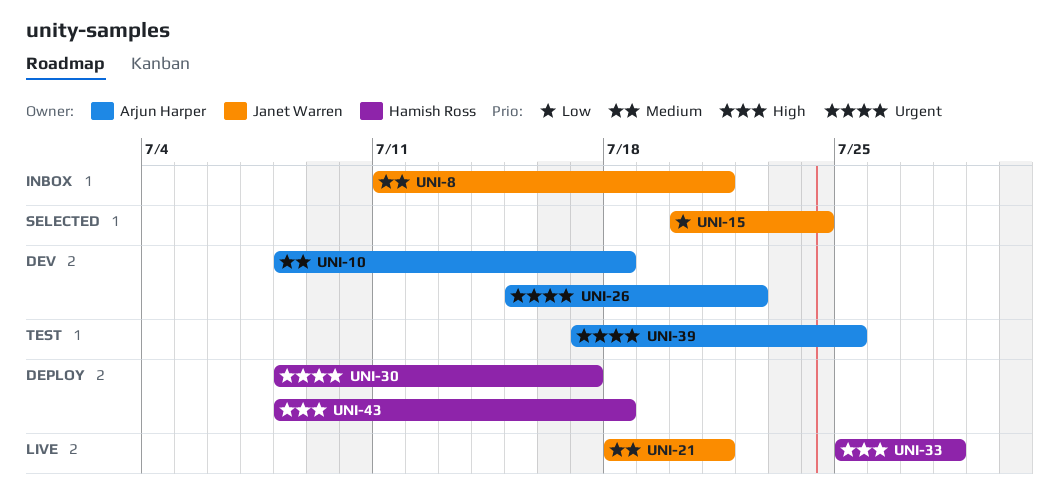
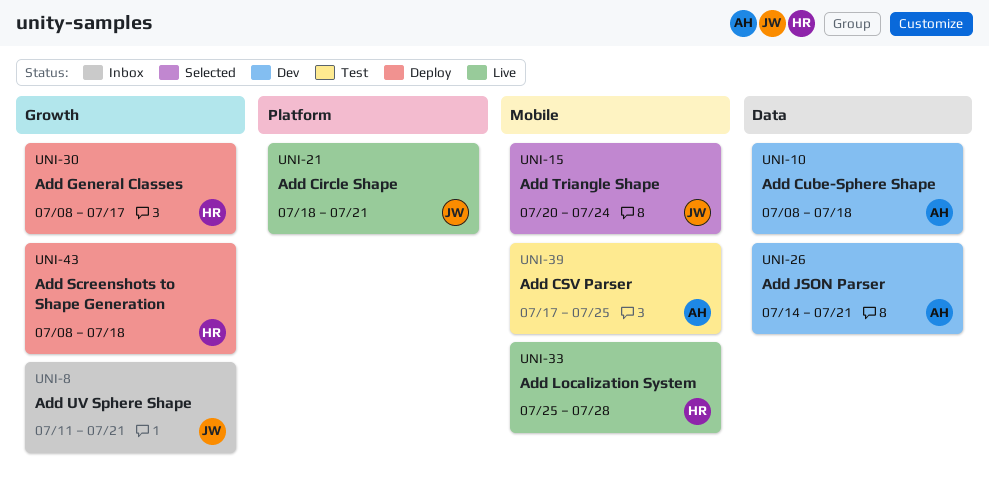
UNI-26, start: Jul 15 -> Jul 14
UNI-26, due: Jul 22 -> Jul 21

